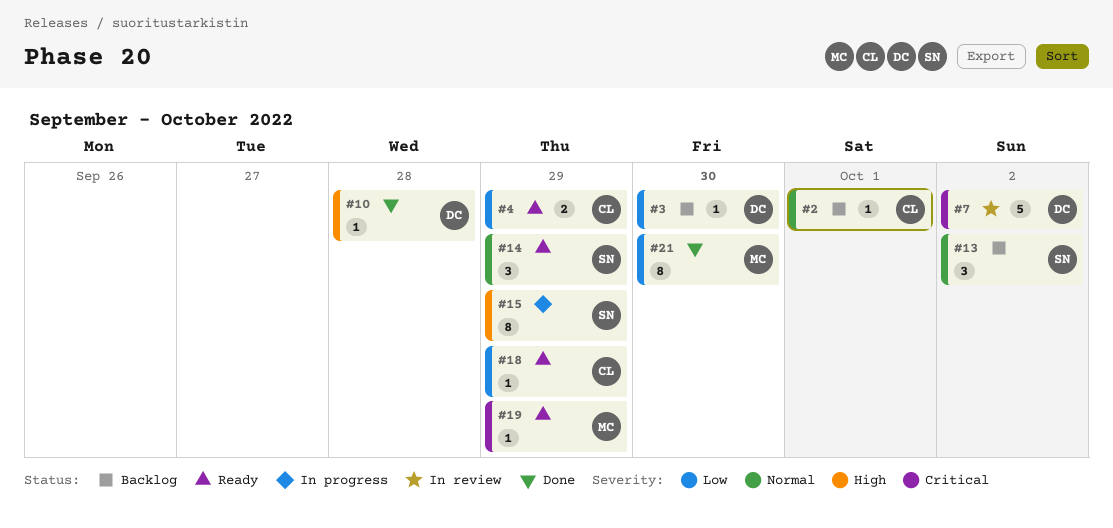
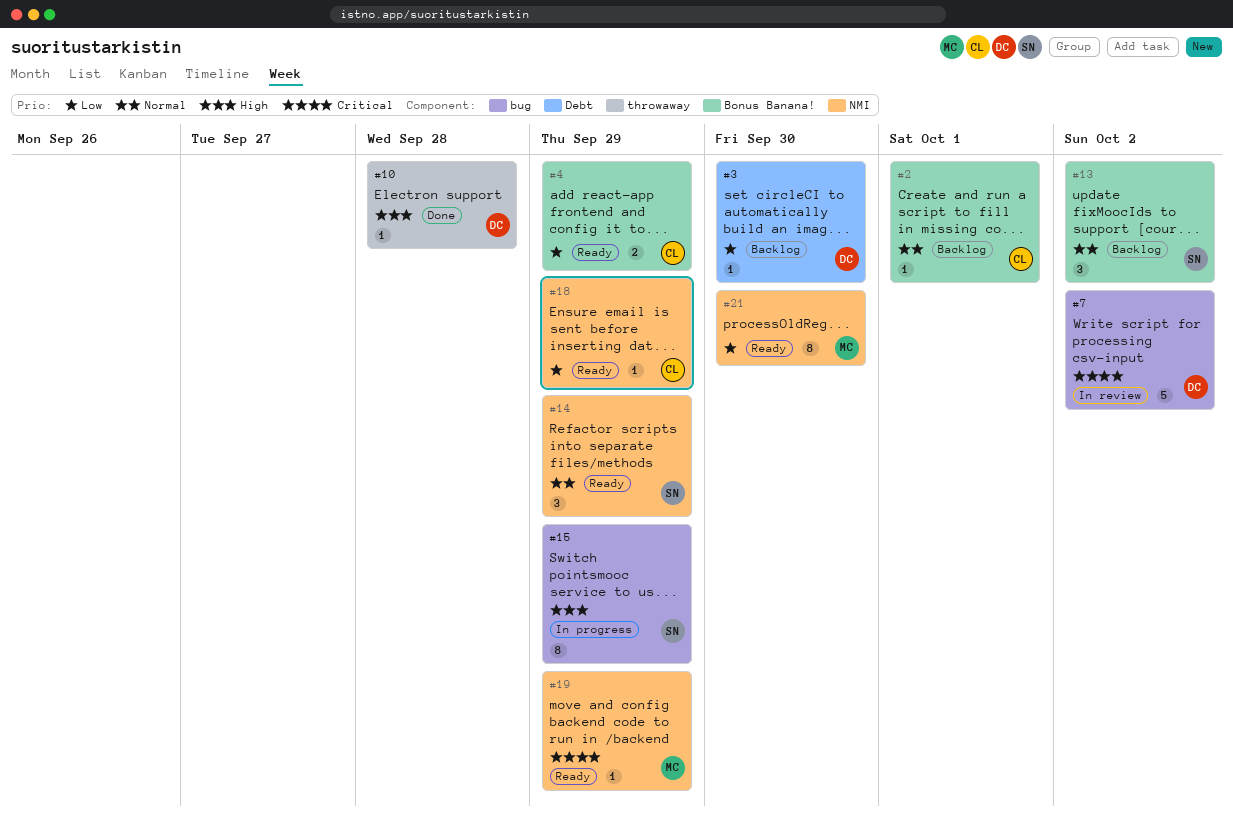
#21, status: Done -> Ready

